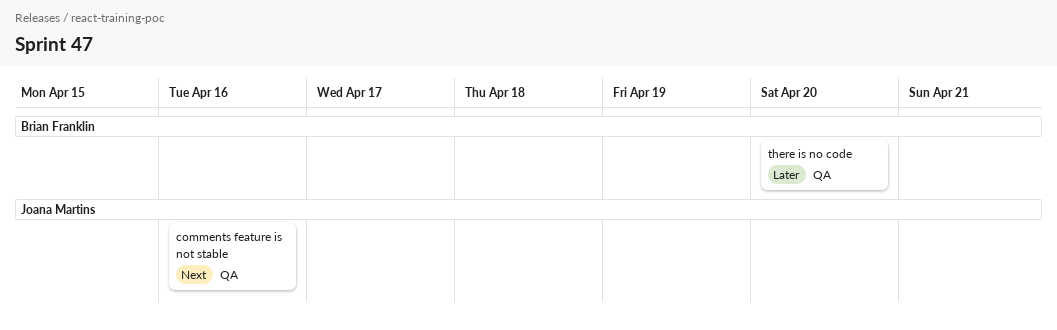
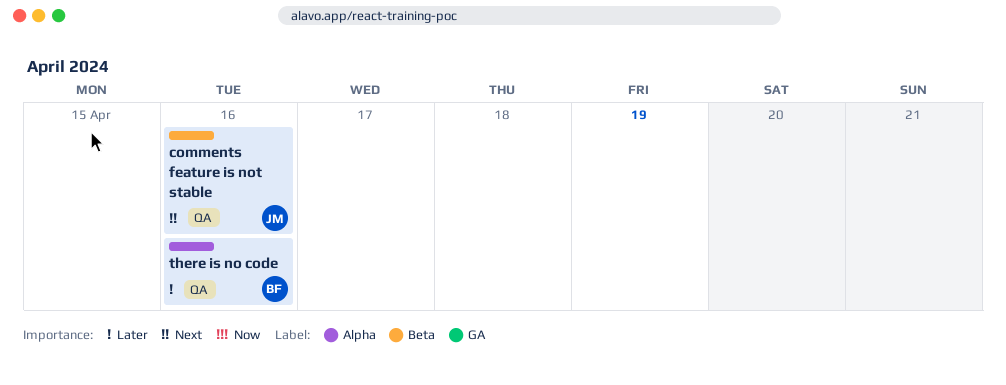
there is no code, due: Apr 20 -> Apr 16

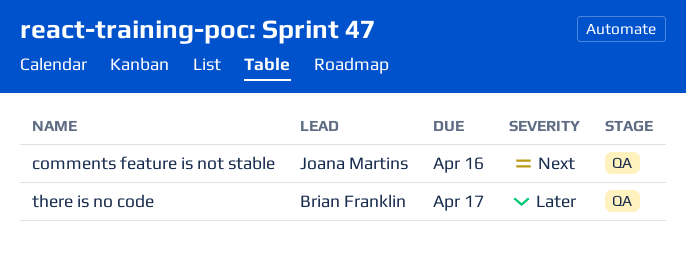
there is no code, due: Apr 16 -> Apr 17

